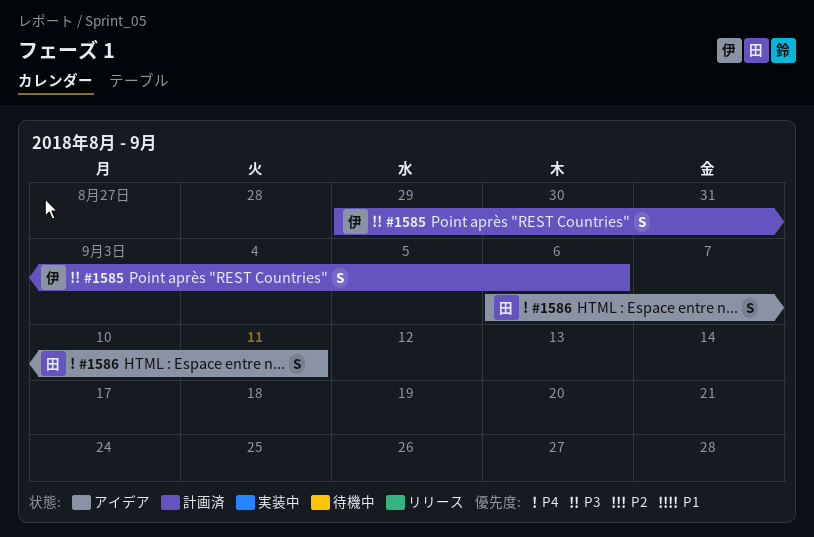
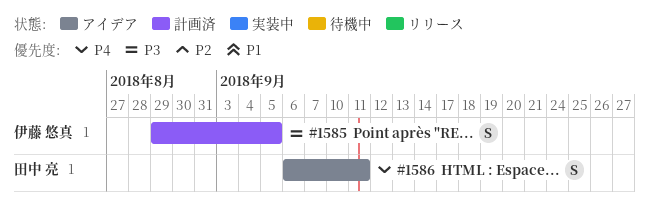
#1585, due: Sep 6 -> Sep 5

